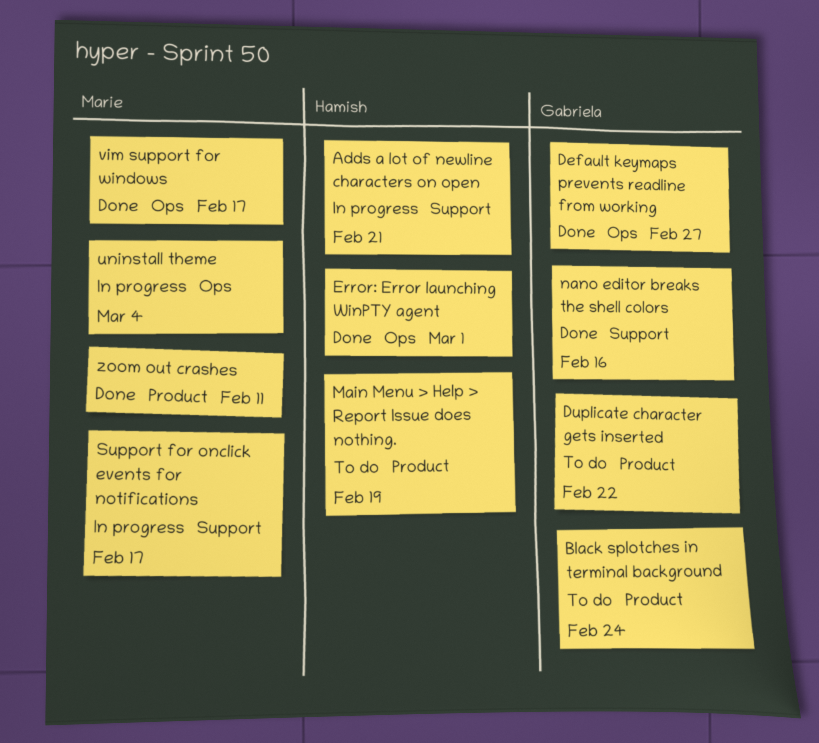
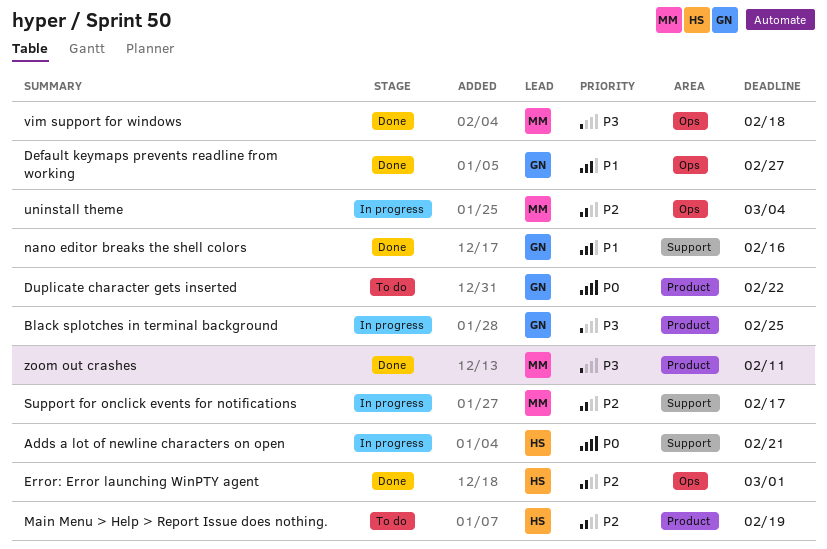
Black splotches in terminal background, status: To do -> In progress
Black splotches in terminal background, due: Feb 24 -> Feb 25
vim support for windows, due: Feb 17 -> Feb 18

